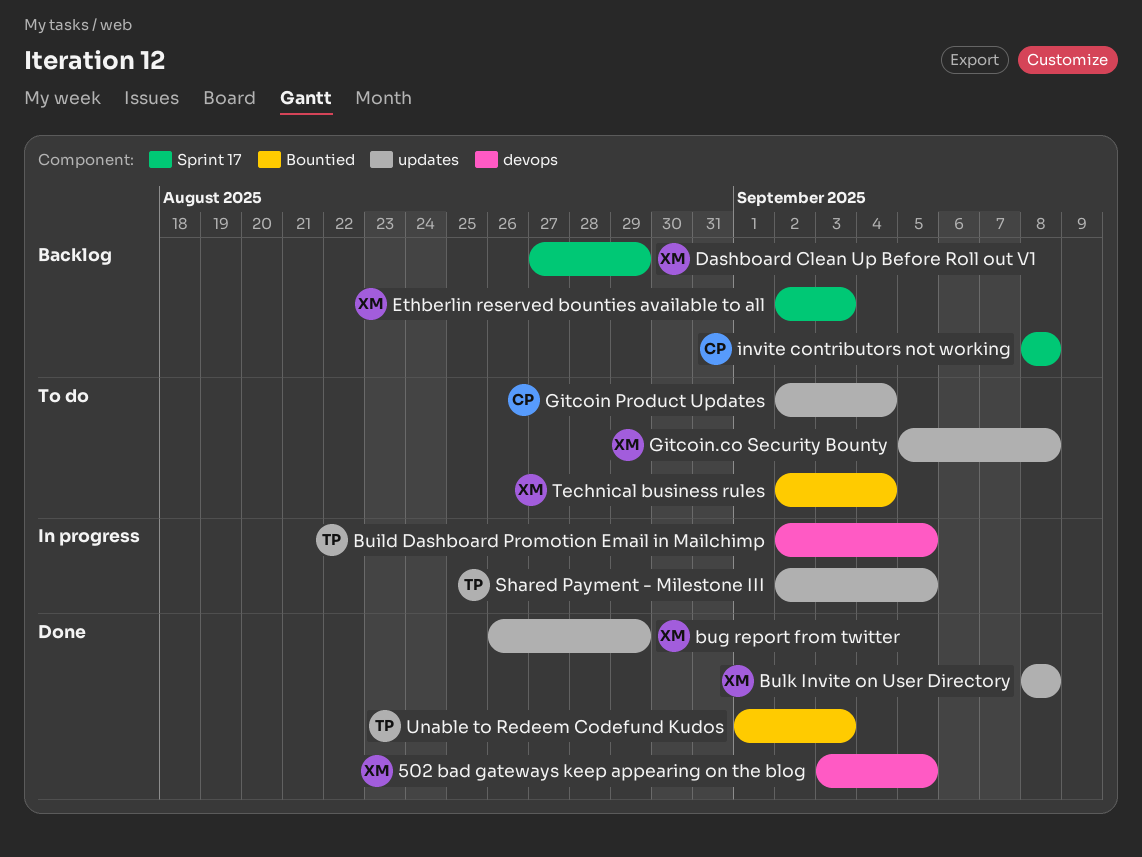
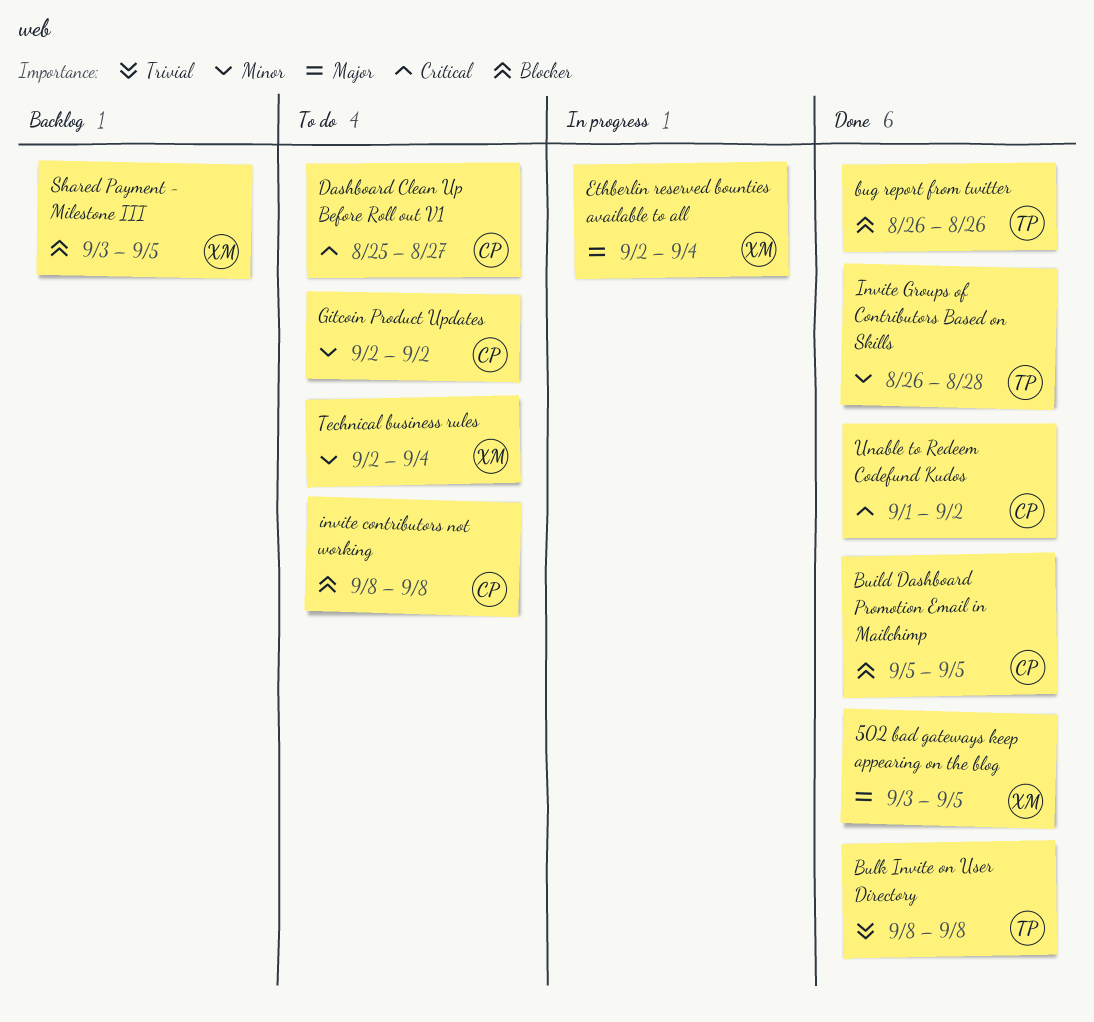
bug report from twitter, owner: XM -> TP
bug report from twitter, due: Aug 29 -> Aug 26
Build Dashboard Promotion Email in Mailchimp, status: In progress -> Done
Build Dashboard Promotion Email in Mailchimp, owner: TP -> CP
Build Dashboard Promotion Email in Mailchimp, start: Sep 2 -> Sep 5
Bulk Invite on User Directory, owner: XM -> TP
Dashboard Clean Up Before Roll out V1, status: Backlog -> To do
Dashboard Clean Up Before Roll out V1, owner: XM -> CP
Dashboard Clean Up Before Roll out V1, start: Aug 27 -> Aug 25
Dashboard Clean Up Before Roll out V1, due: Aug 29 -> Aug 27
Ethberlin reserved bounties available to all, status: Backlog -> In progress
Ethberlin reserved bounties available to all, due: Sep 3 -> Sep 4
Gitcoin Product Updates, due: Sep 4 -> Sep 2
Gitcoin.co Security Bounty: present -> none
invite contributors not working, status: Backlog -> To do
Invite Groups of Contributors Based on Skills: none -> present
Shared Payment - Milestone III, status: In progress -> Backlog
Shared Payment - Milestone III, owner: TP -> XM
Shared Payment - Milestone III, start: Sep 2 -> Sep 3
Unable to Redeem Codefund Kudos, owner: TP -> CP
Unable to Redeem Codefund Kudos, due: Sep 3 -> Sep 2

